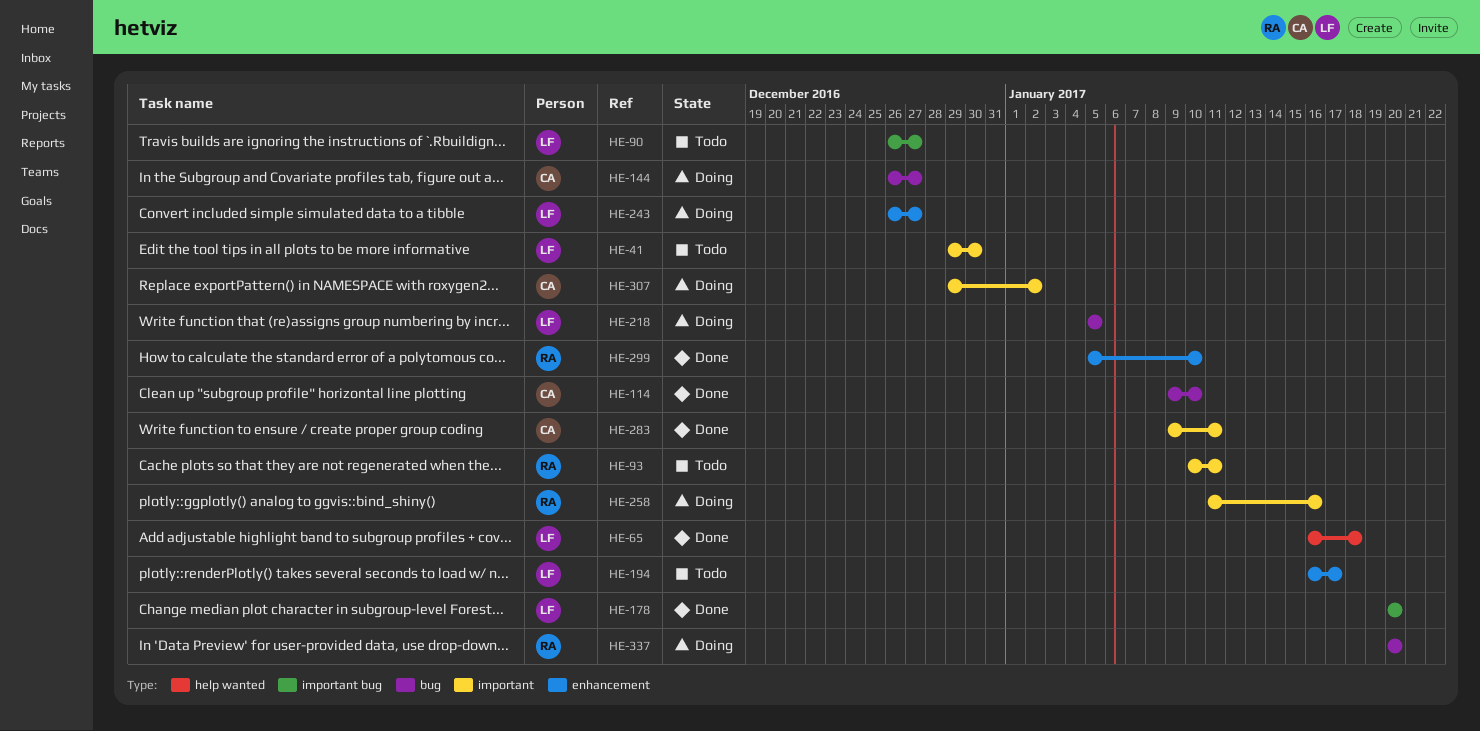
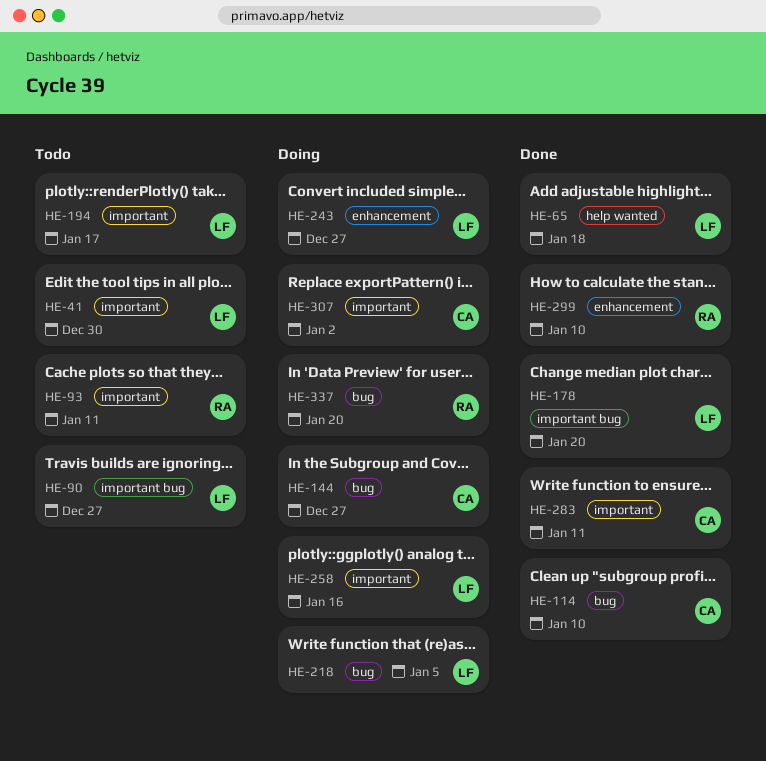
HE-194, label: enhancement -> important
HE-258, owner: RA -> LF

